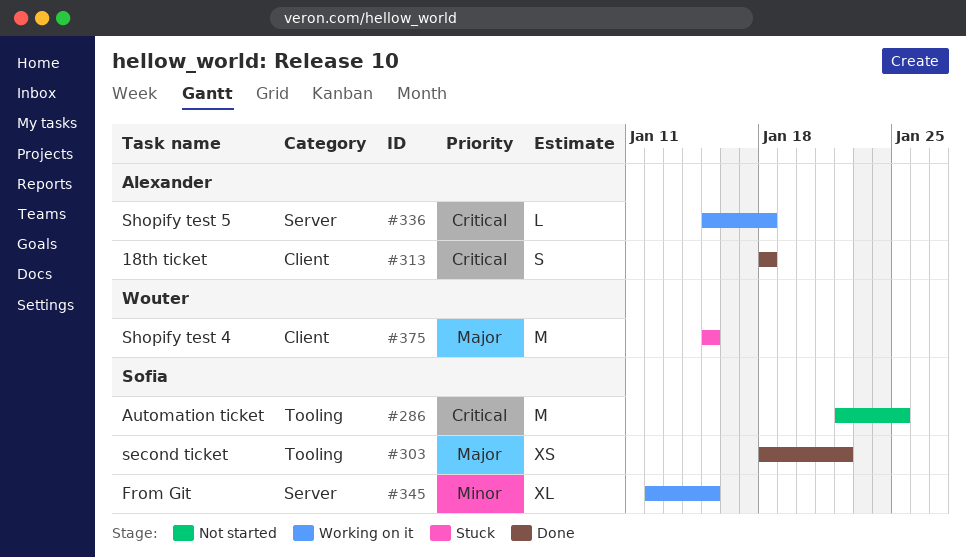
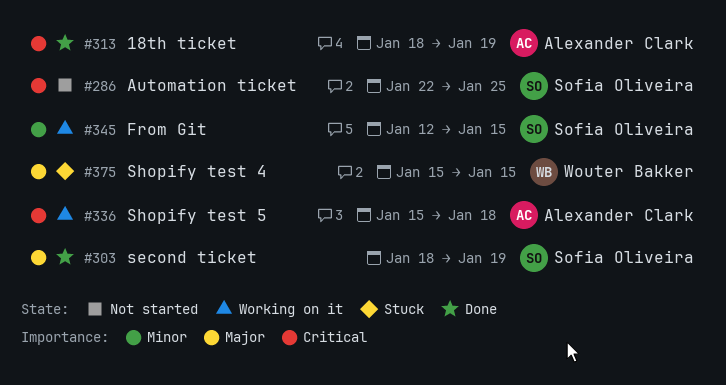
#303, due: Jan 22 -> Jan 19
#313, due: Jan 18 -> Jan 19

